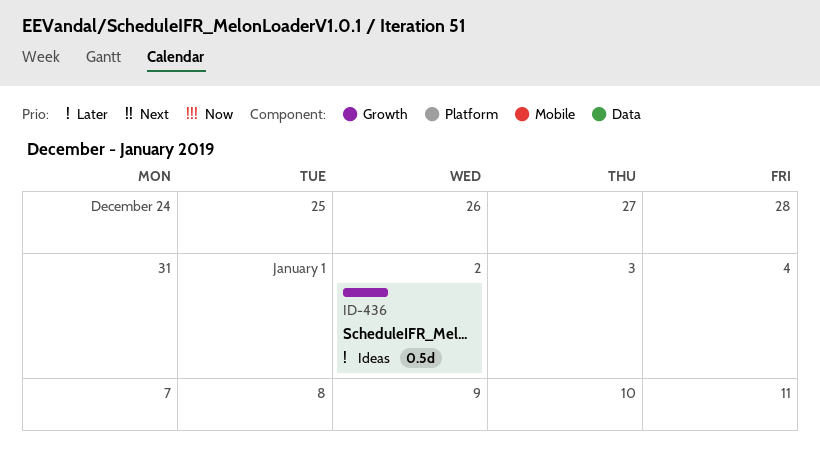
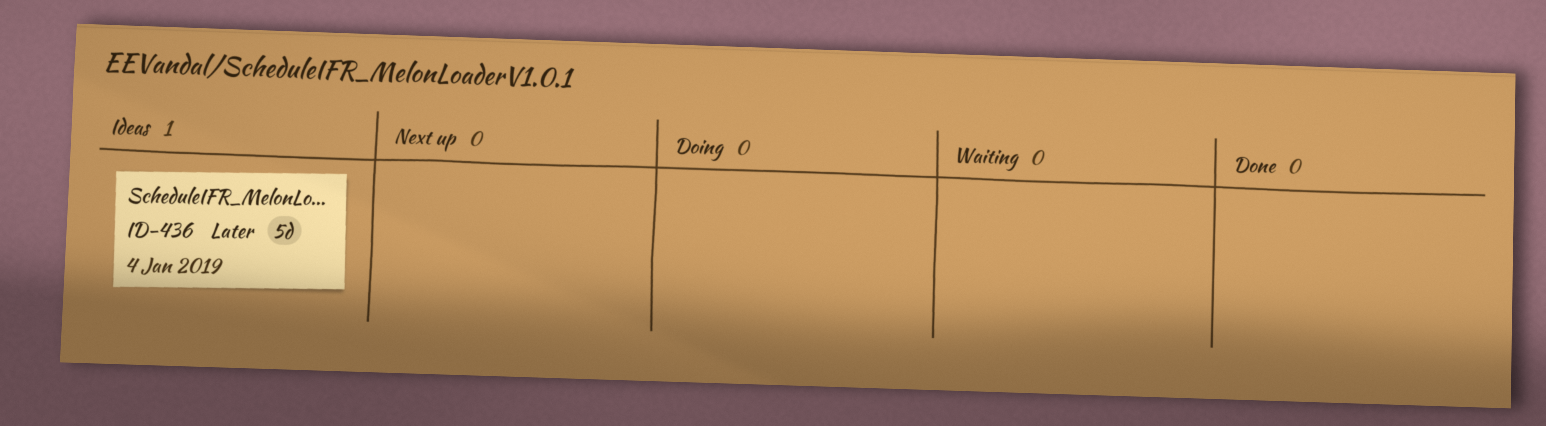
ID-436, estimate: 0.5d -> 5d
ID-436, due: Jan 2 -> Jan 4

